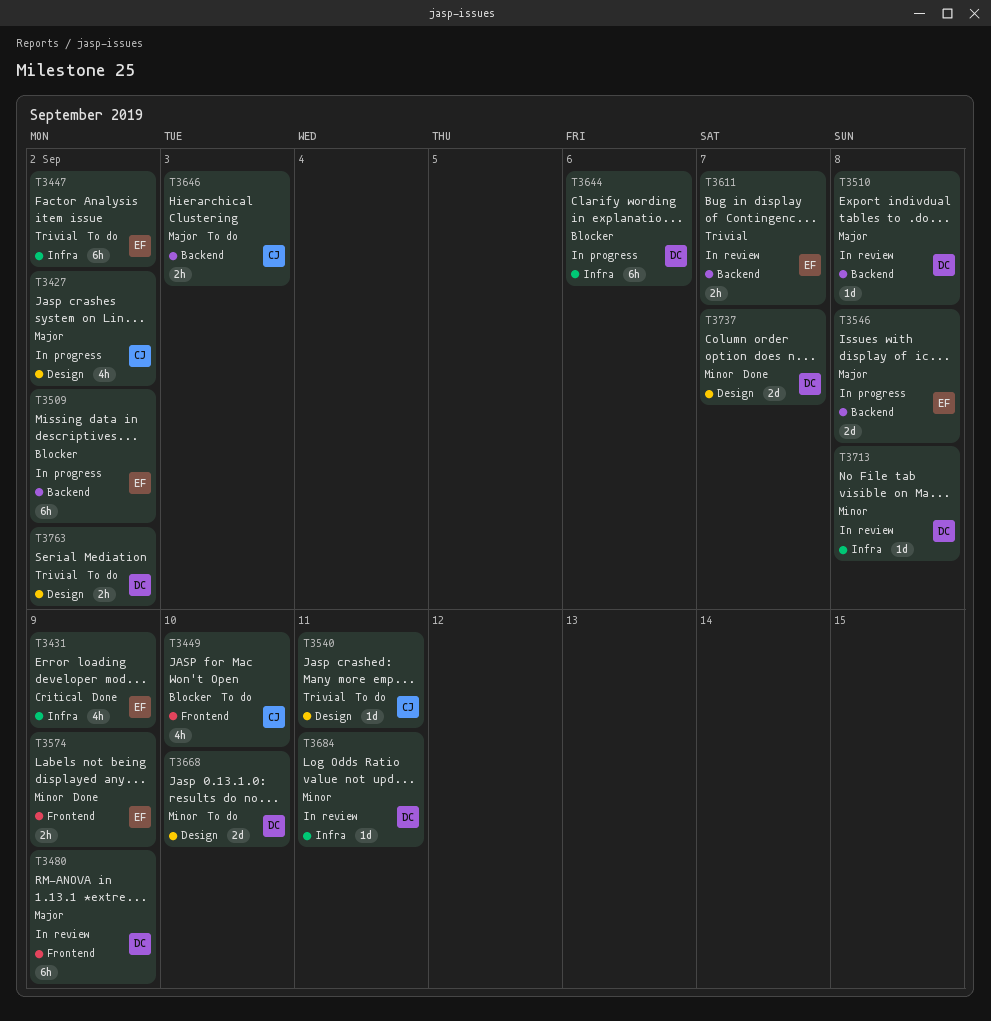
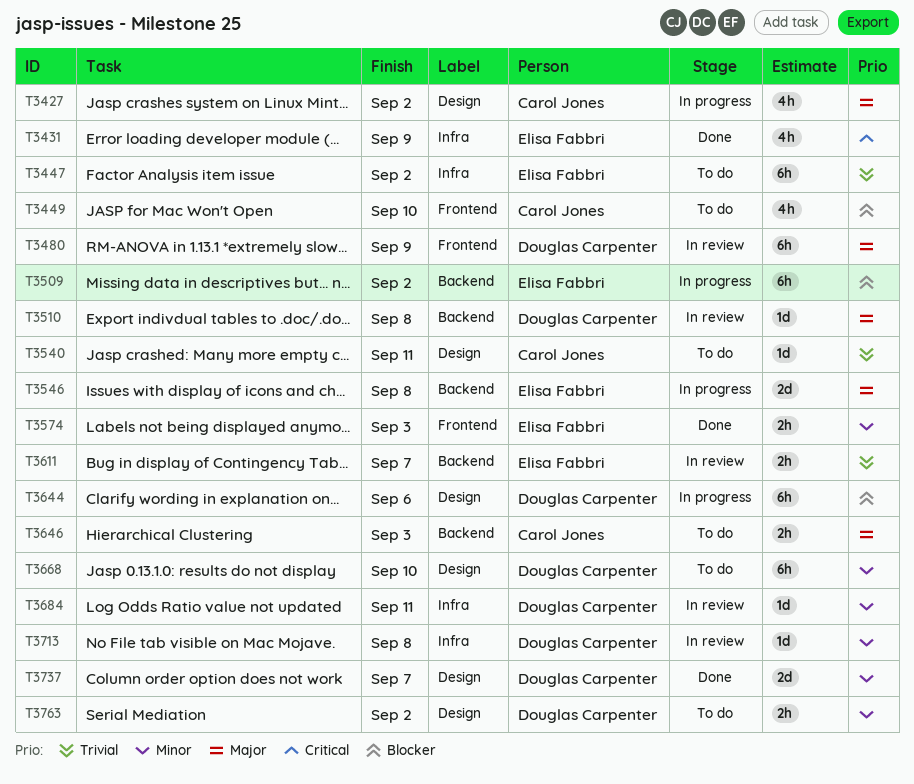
T3574, due: Sep 9 -> Sep 3
T3644, label: Infra -> Design
T3668, estimate: 2d -> 6h
T3763, priority: Trivial -> Minor

